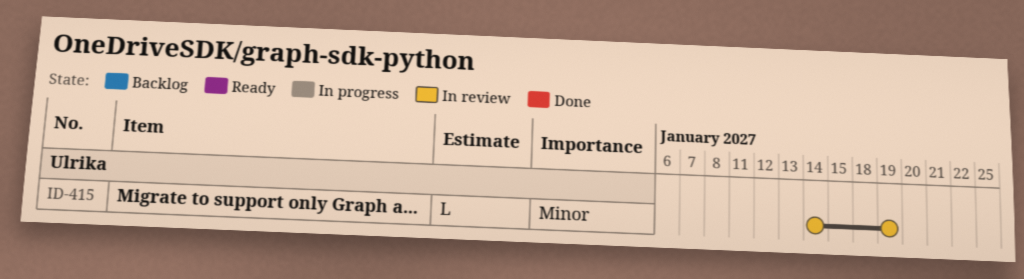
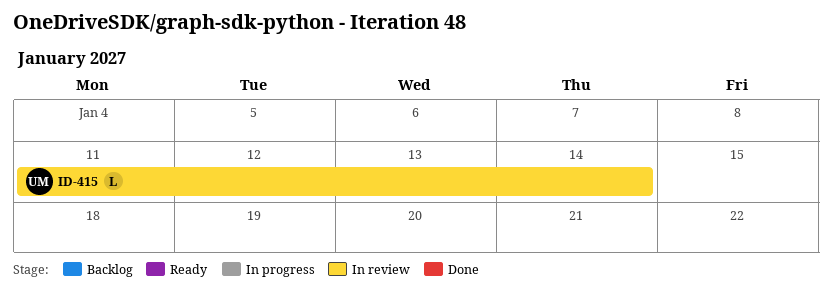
ID-415, start: Jan 14 -> Jan 11
ID-415, due: Jan 19 -> Jan 14

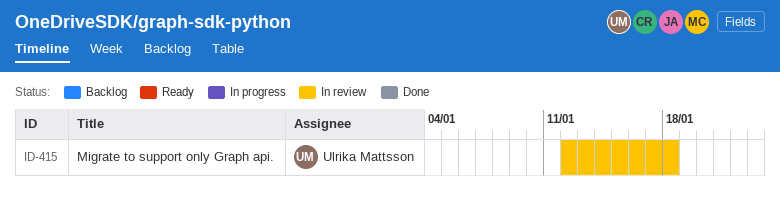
ID-415, start: Jan 11 -> Jan 12
ID-415, due: Jan 14 -> Jan 18

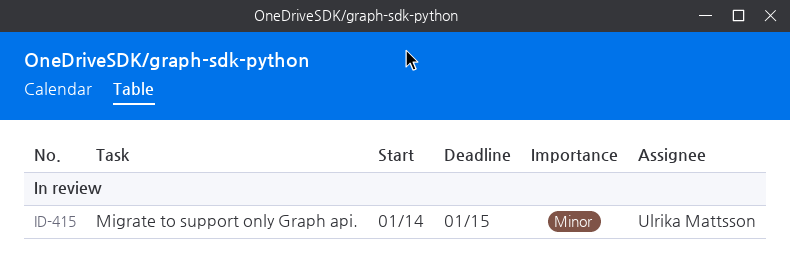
ID-415, start: Jan 12 -> Jan 14
ID-415, due: Jan 18 -> Jan 15

